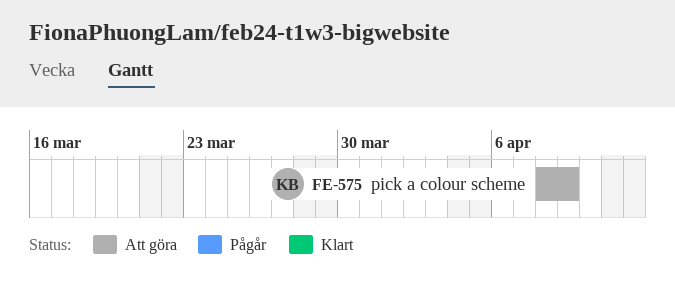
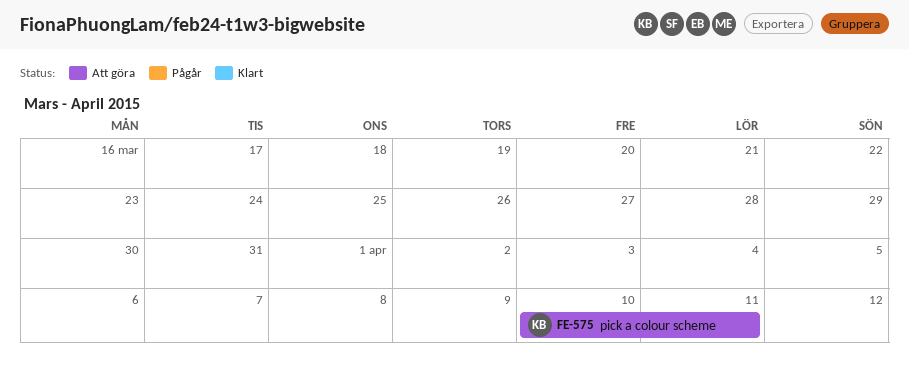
FE-575, start: Apr 8 -> Apr 10
FE-575, due: Apr 9 -> Apr 11

